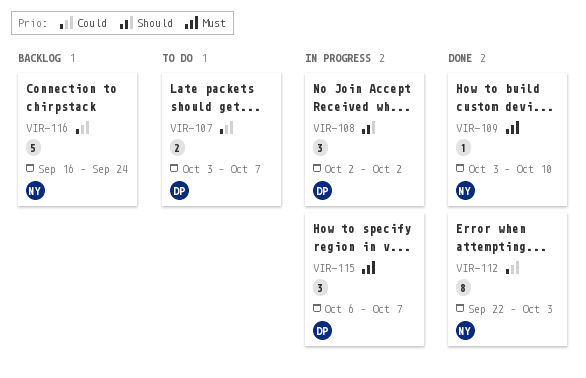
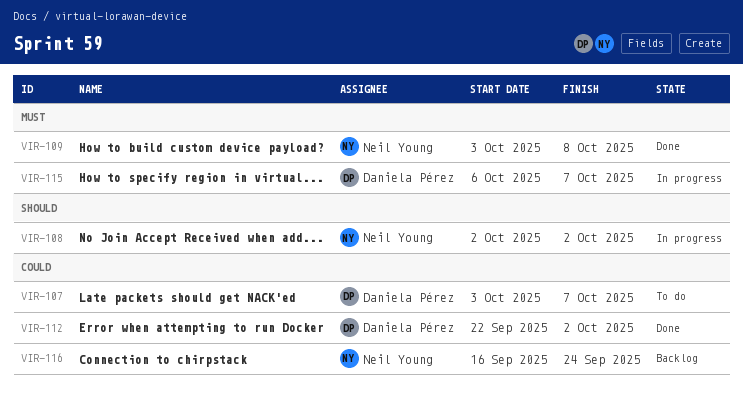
VIR-108, owner: Daniela Pérez -> Neil Young
VIR-109, due: Oct 10 -> Oct 8
VIR-112, owner: Neil Young -> Daniela Pérez
VIR-112, due: Oct 3 -> Oct 2

